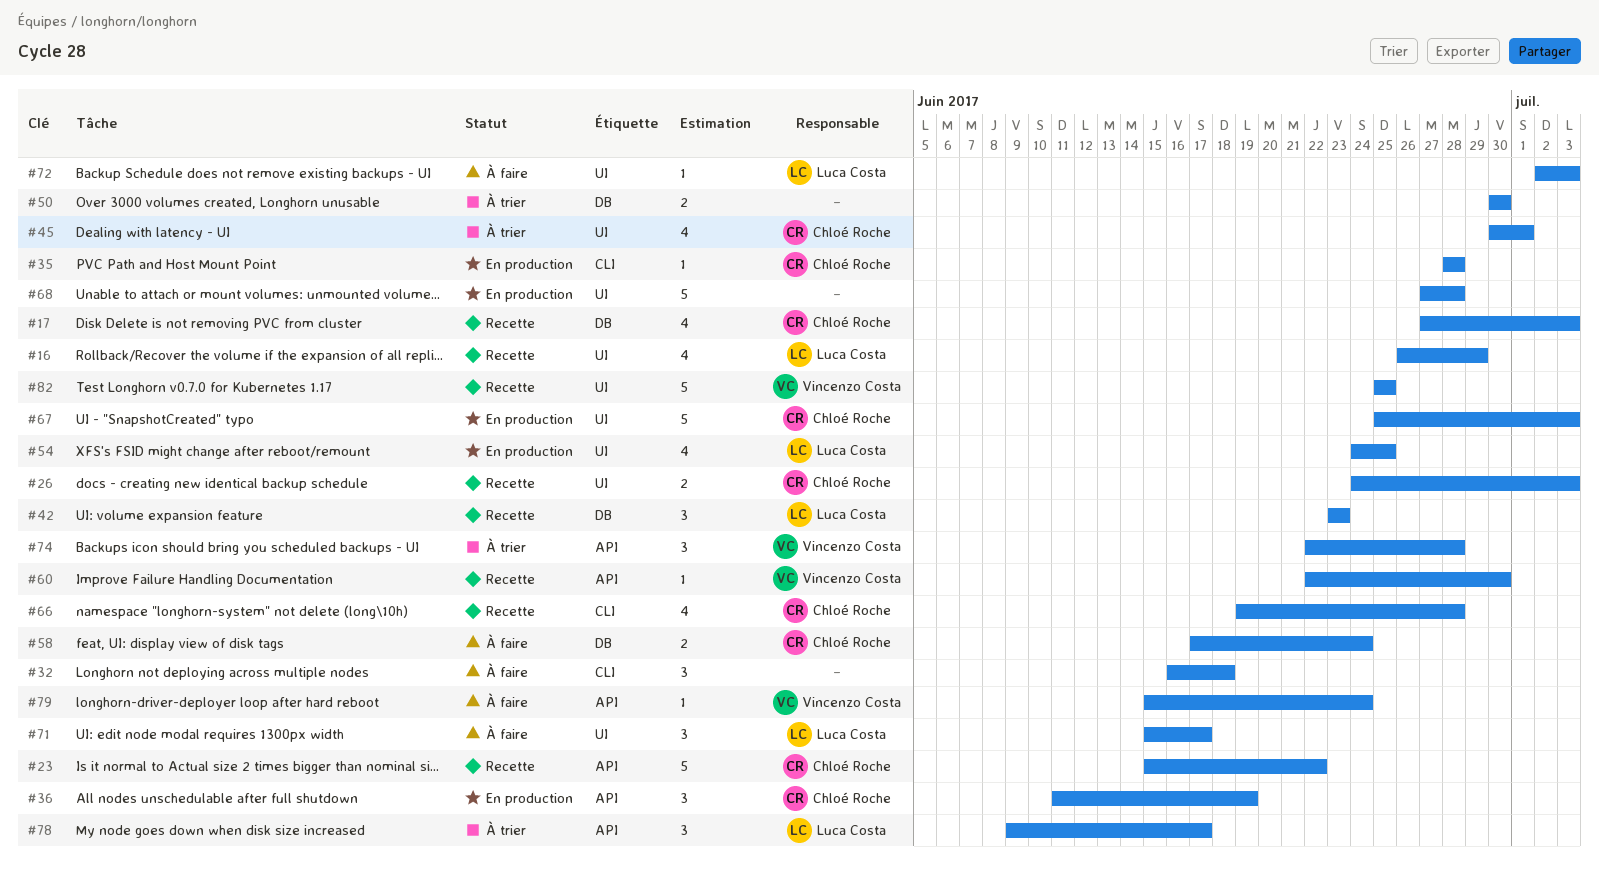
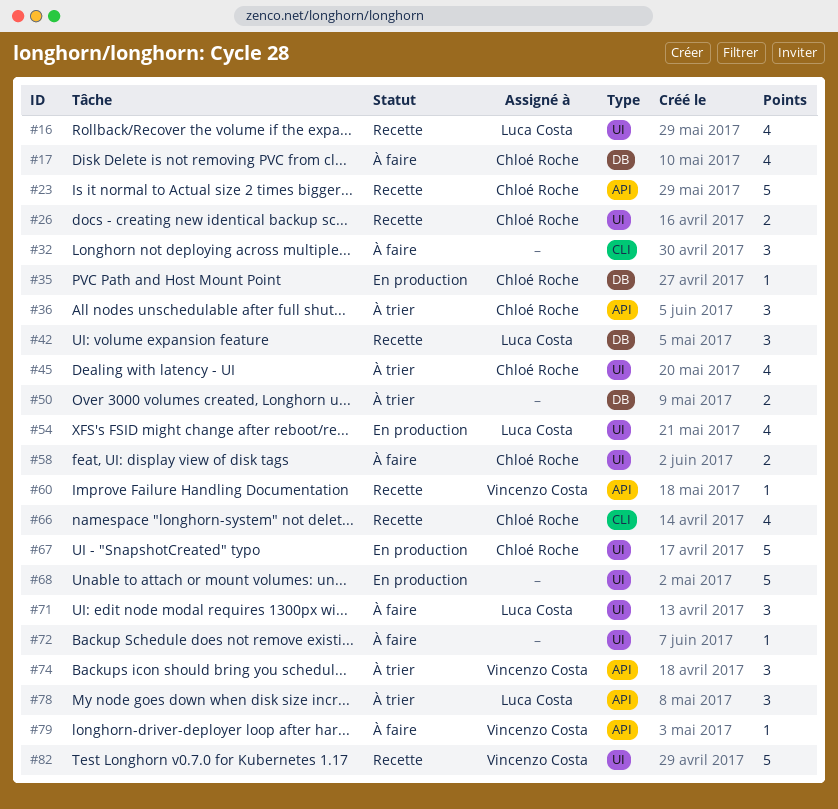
#17, status: Recette -> À faire
#35, label: CLI -> DB
#36, status: En production -> À trier
#58, label: DB -> UI
#72, owner: Luca Costa -> none

